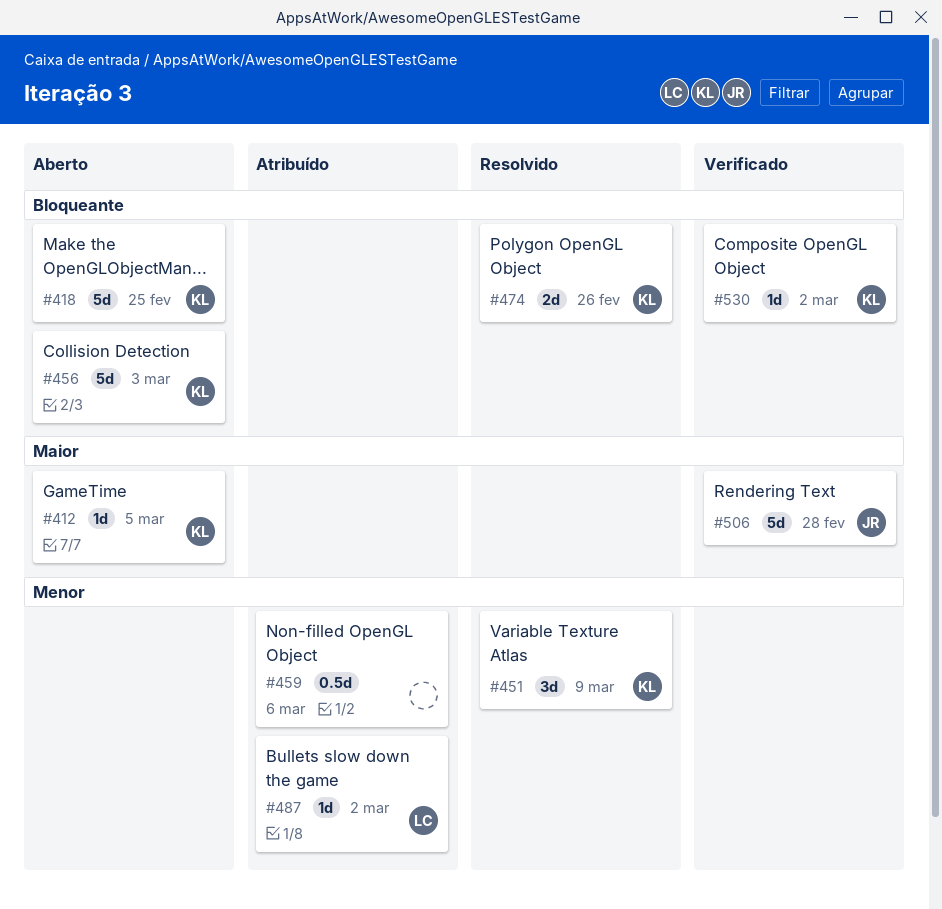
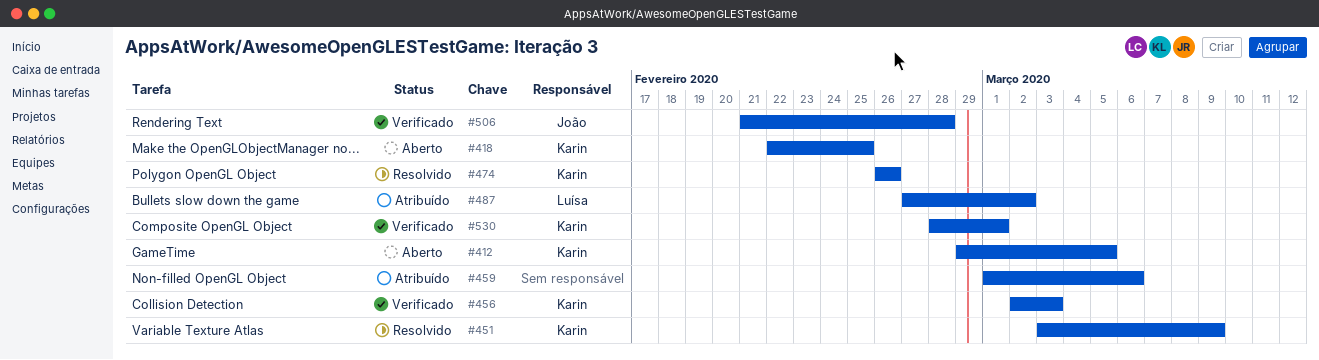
#456, status: Aberto -> Verificado
#530, due: Mar 2 -> Mar 1

